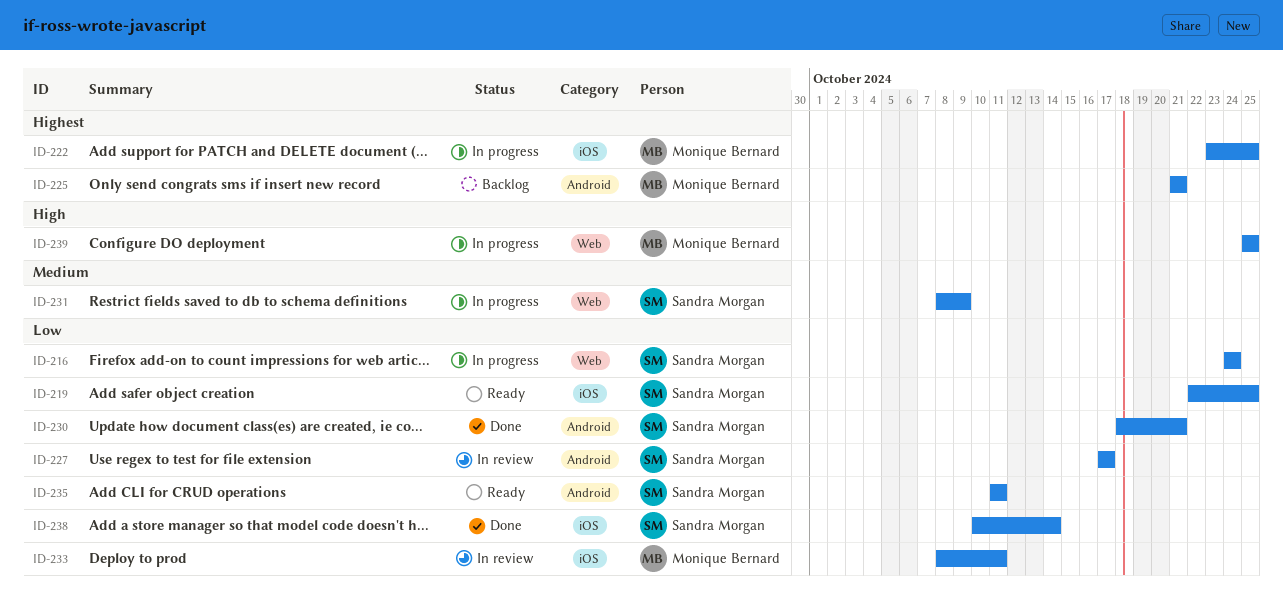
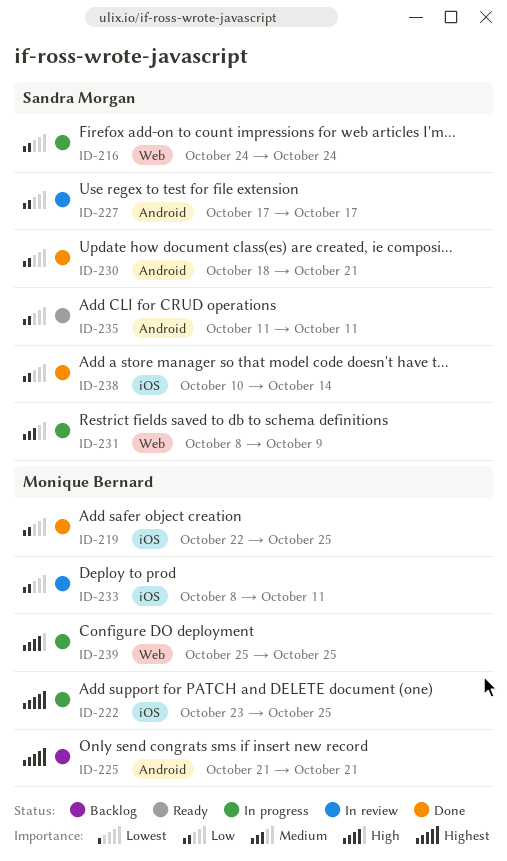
ID-219, status: Ready -> Done
ID-219, owner: Sandra Morgan -> Monique Bernard

